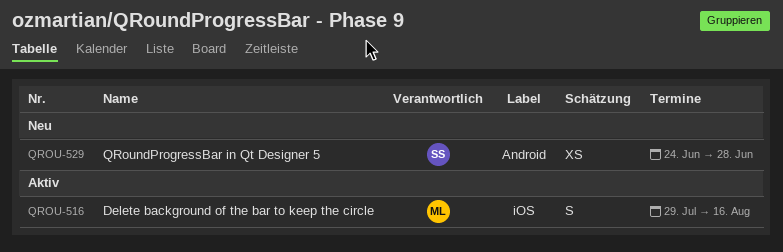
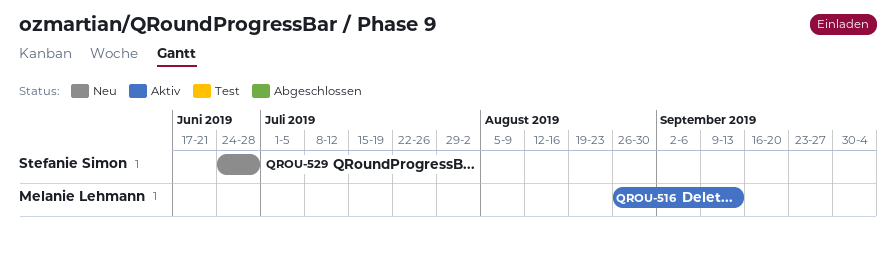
QROU-516, start: Jul 29 -> Aug 26
QROU-516, due: Aug 16 -> Sep 13

